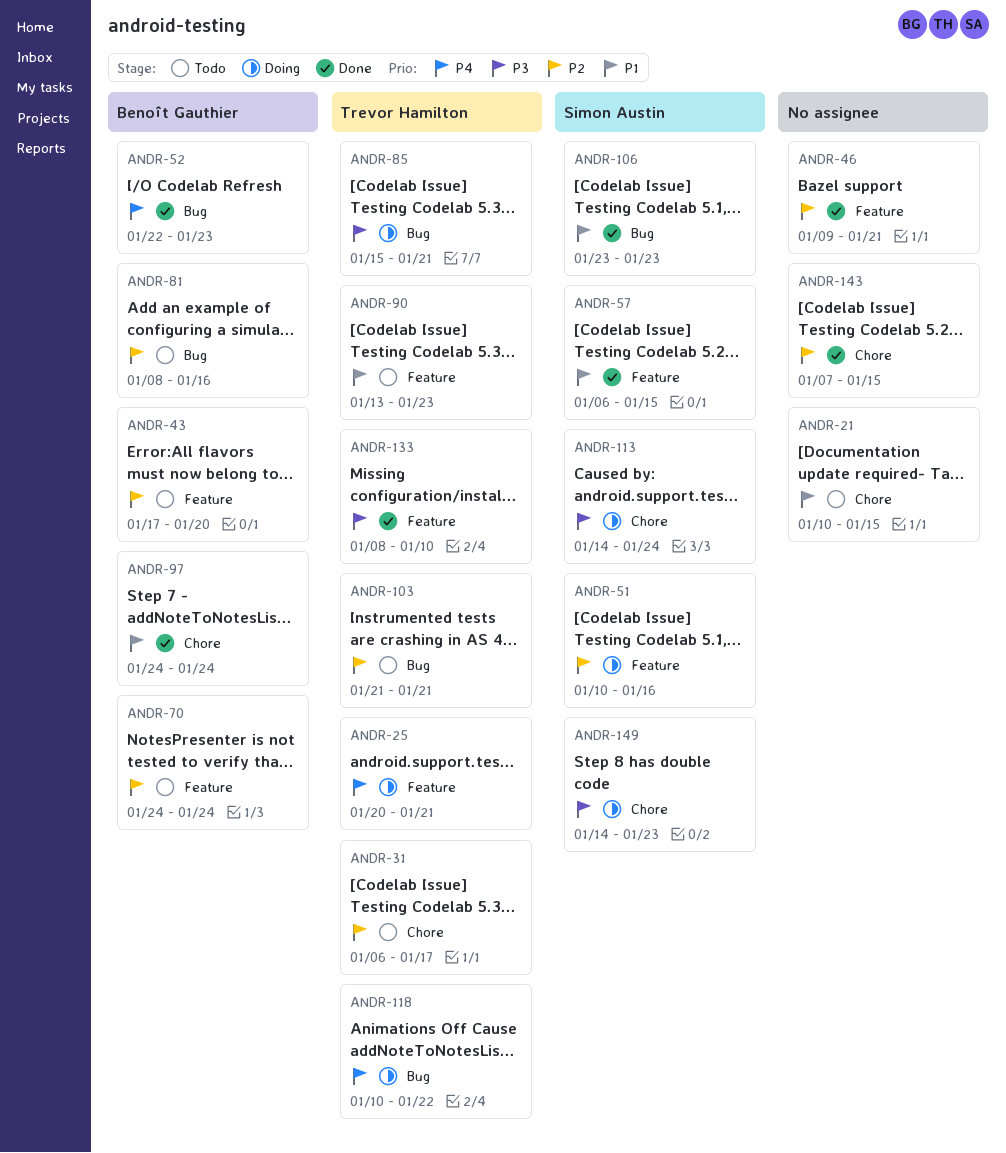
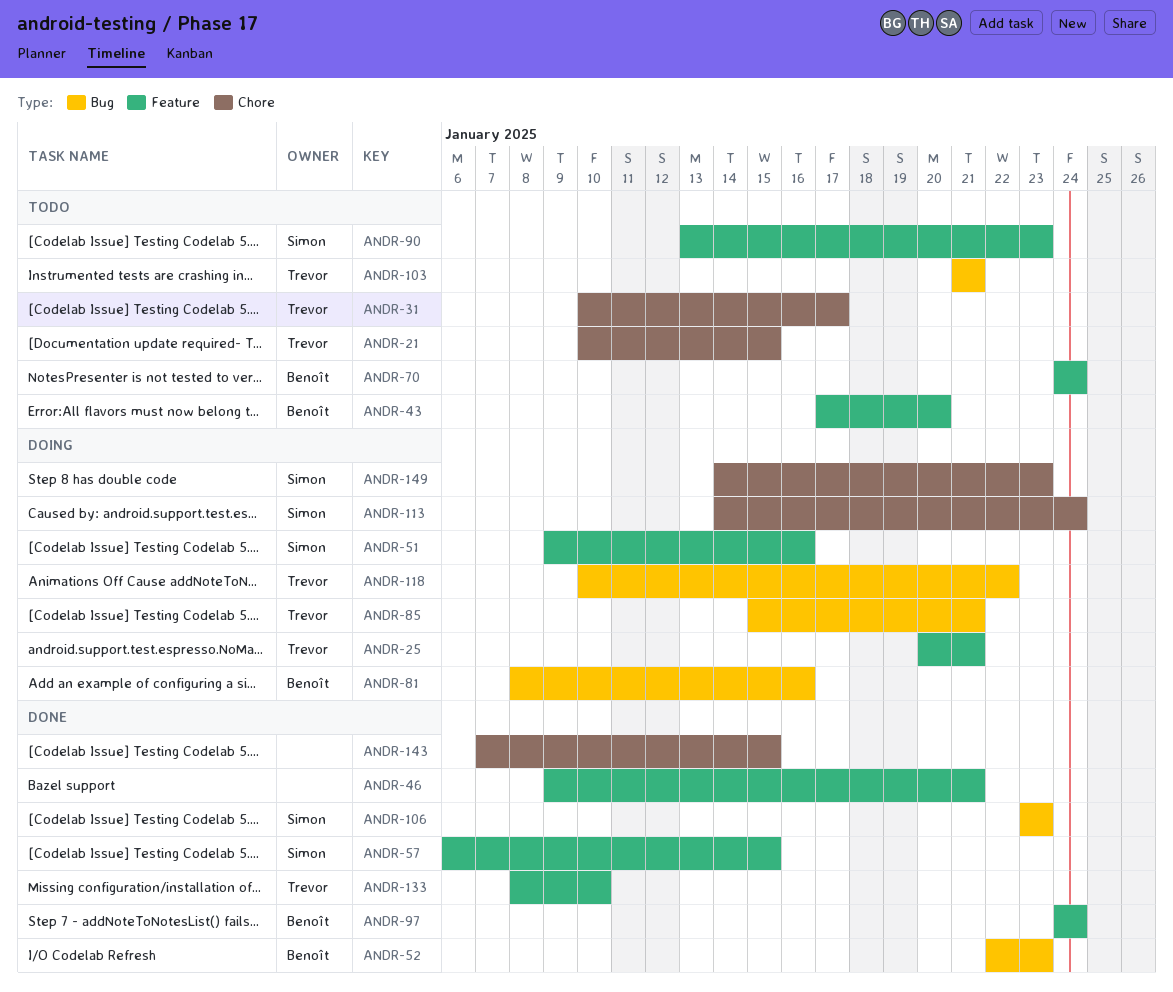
ANDR-21, owner: none -> Trevor Hamilton
ANDR-31, start: Jan 6 -> Jan 10
ANDR-51, start: Jan 10 -> Jan 9
ANDR-81, status: Todo -> Doing
ANDR-90, owner: Trevor Hamilton -> Simon Austin
ANDR-97, label: Chore -> Feature

